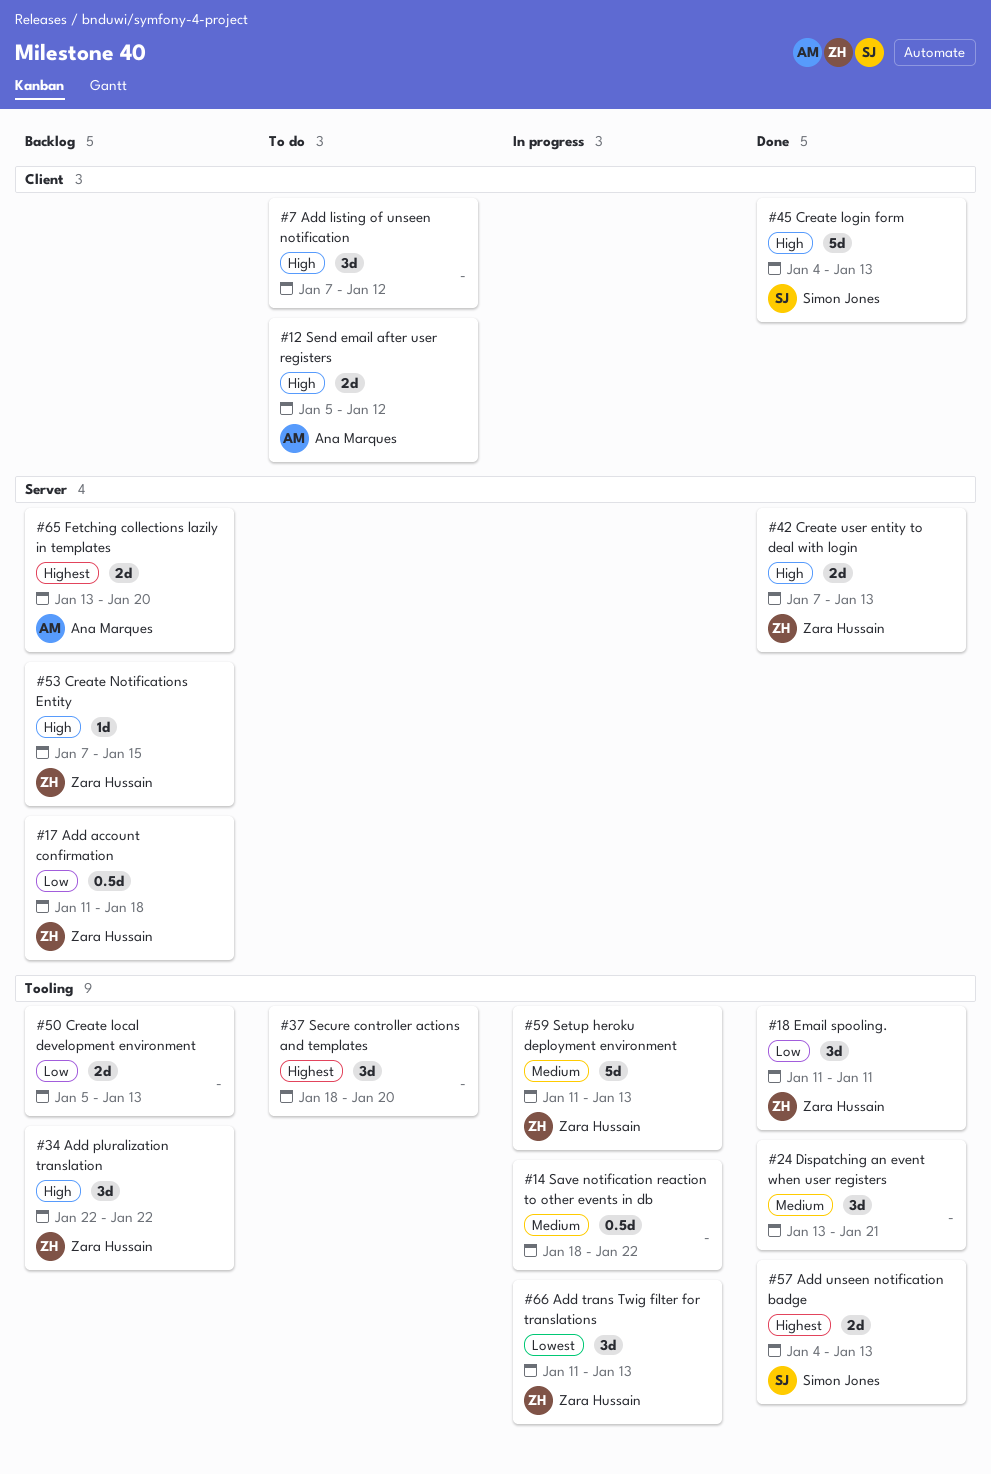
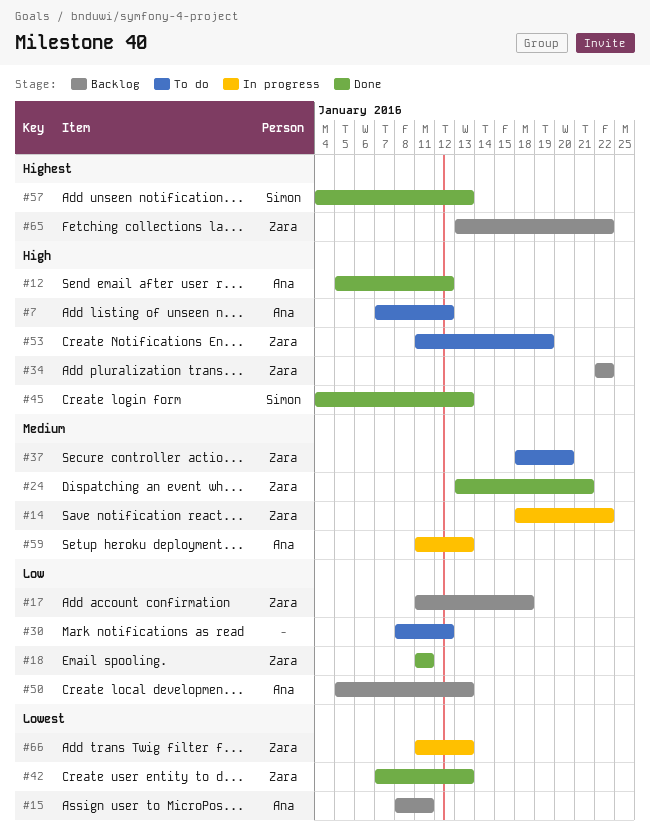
#7, owner: none -> Ana Marques
#12, status: To do -> Done
#14, owner: none -> Zara Hussain
#15: none -> present
#24, owner: none -> Zara Hussain
#30: none -> present
#37, owner: none -> Zara Hussain
#37, priority: Highest -> Medium
#42, priority: High -> Lowest
#50, owner: none -> Ana Marques
#53, status: Backlog -> To do
#53, start: Jan 7 -> Jan 11
#53, due: Jan 15 -> Jan 19
#59, owner: Zara Hussain -> Ana Marques
#65, owner: Ana Marques -> Zara Hussain
#65, due: Jan 20 -> Jan 22

